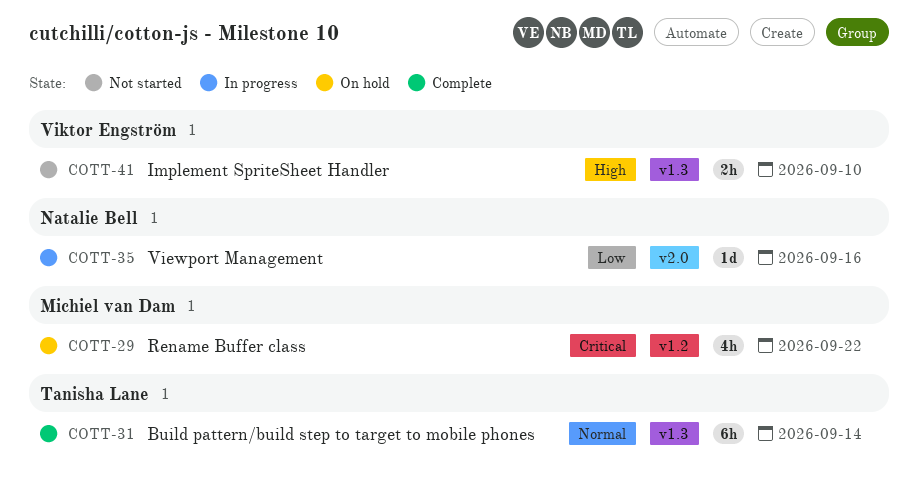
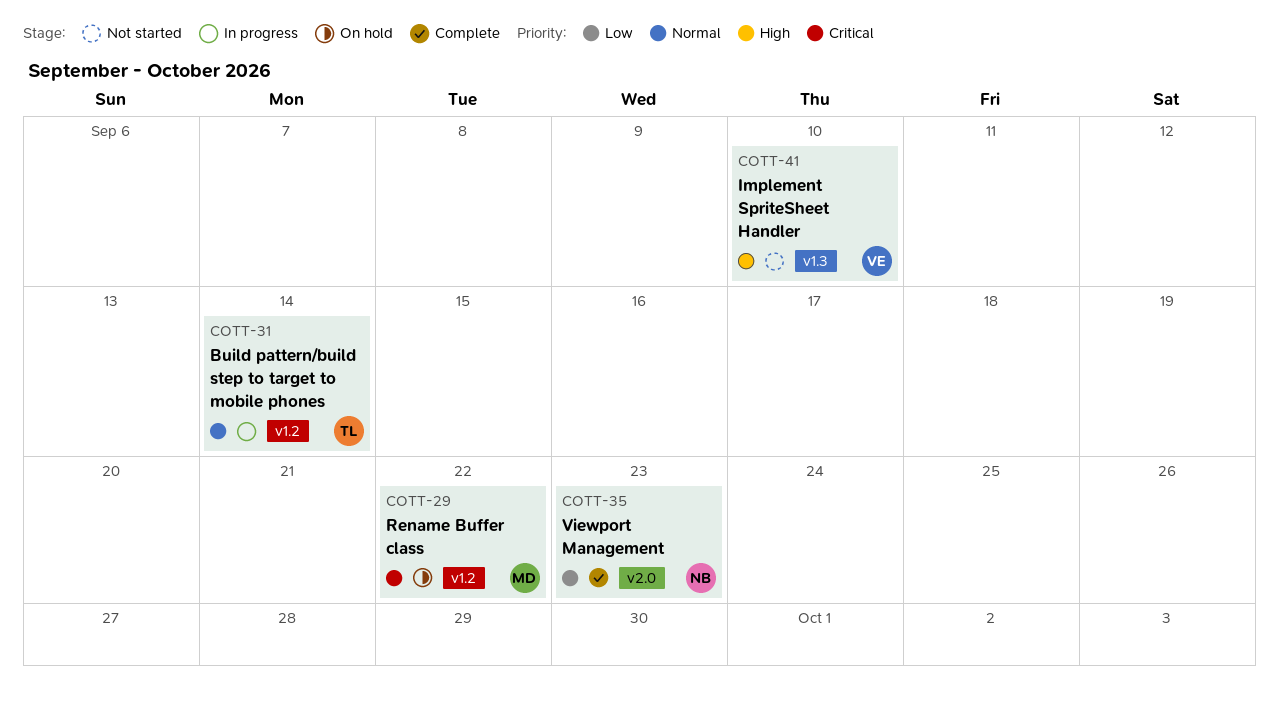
COTT-31, status: Complete -> In progress
COTT-31, label: v1.3 -> v1.2
COTT-35, status: In progress -> Complete
COTT-35, due: Sep 16 -> Sep 23

